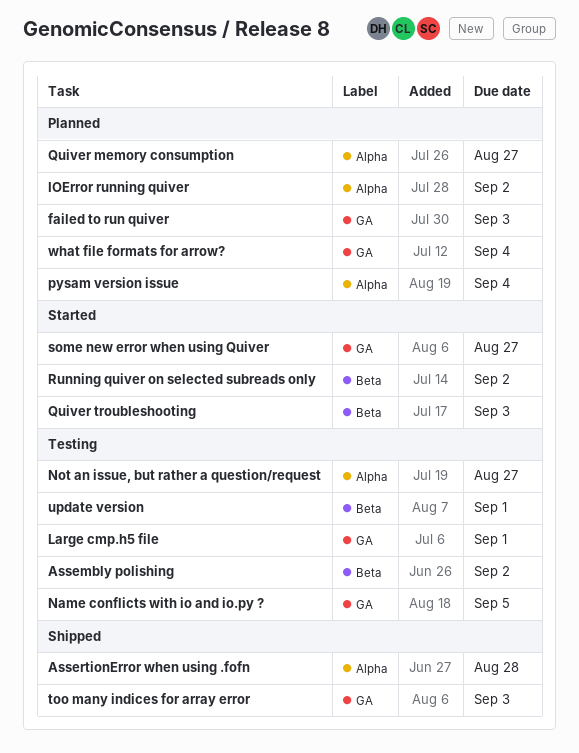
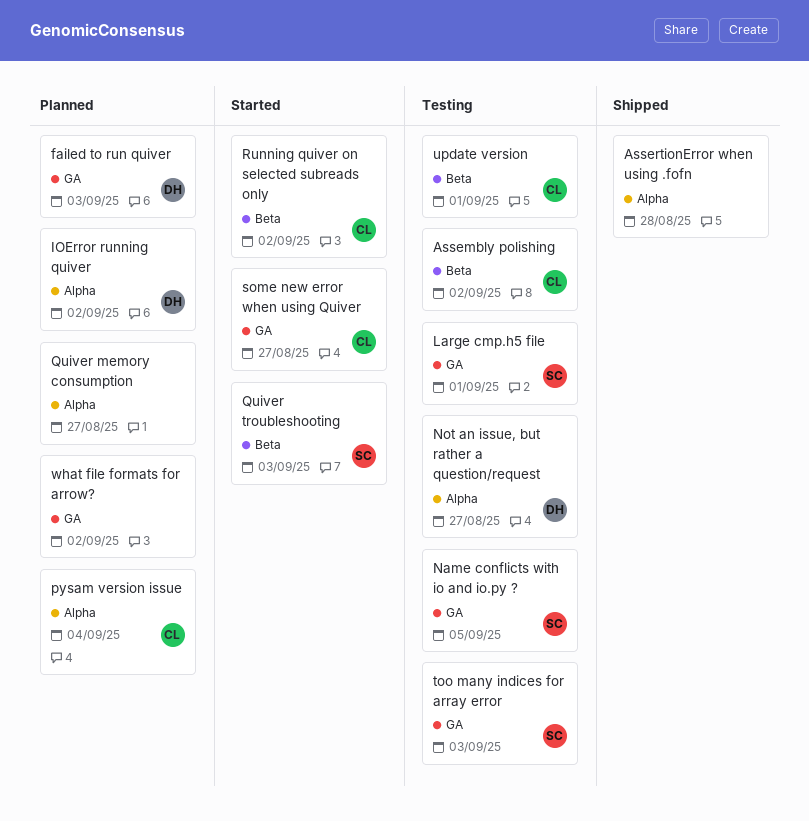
too many indices for array error, status: Shipped -> Testing
what file formats for arrow?, due: Sep 4 -> Sep 2

